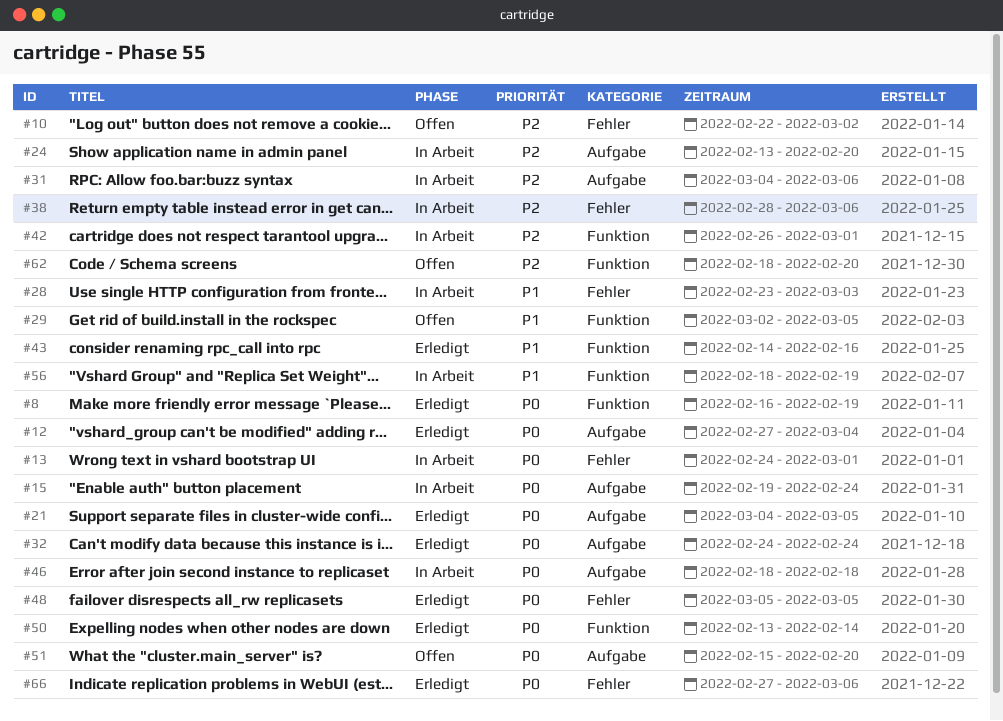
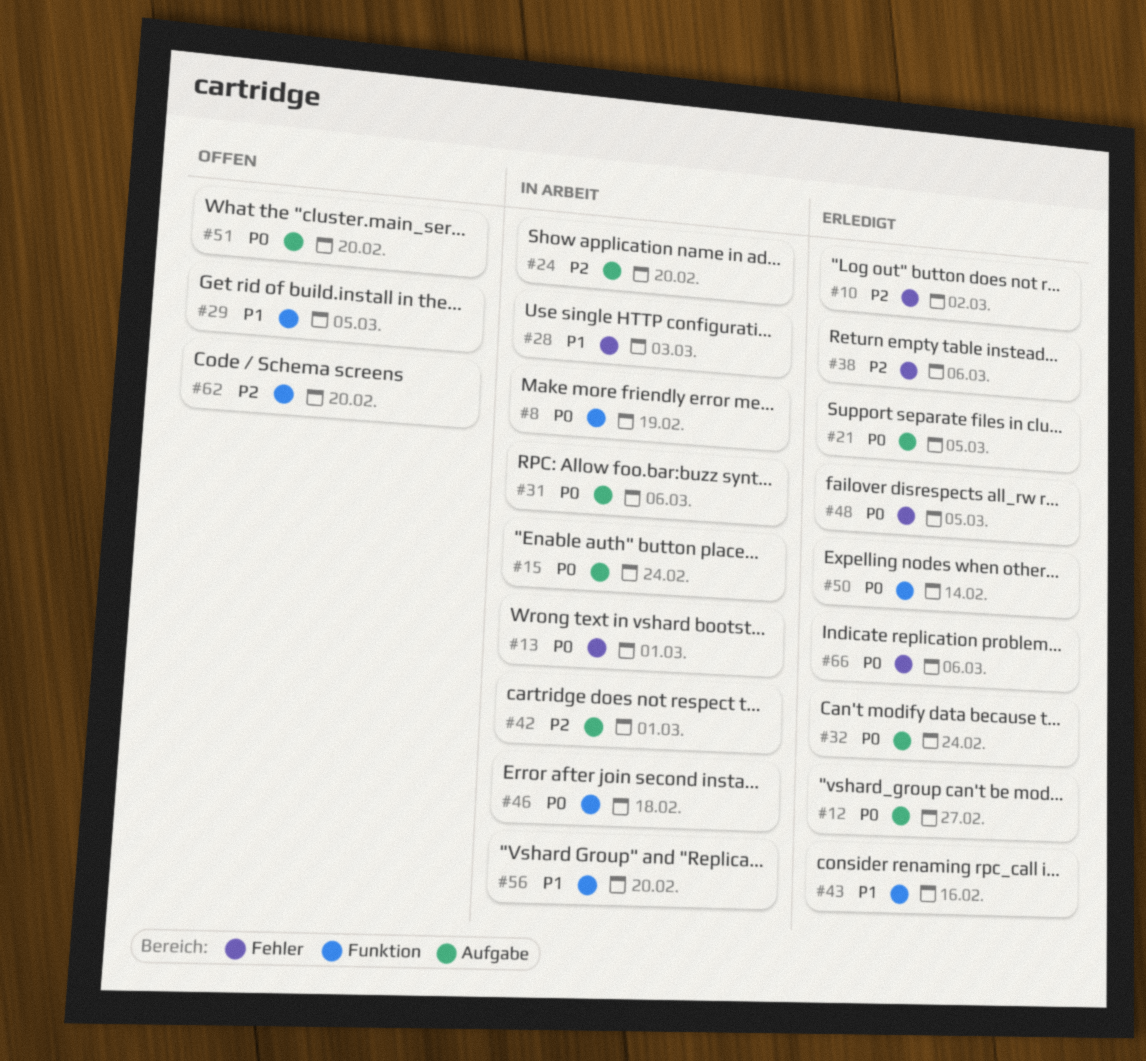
#8, status: Erledigt -> In Arbeit
#10, status: Offen -> Erledigt
#12, due: Mar 4 -> Feb 27
#31, priority: P2 -> P0
#38, status: In Arbeit -> Erledigt
#42, label: Funktion -> Aufgabe
#46, label: Aufgabe -> Funktion
#56, due: Feb 19 -> Feb 20

